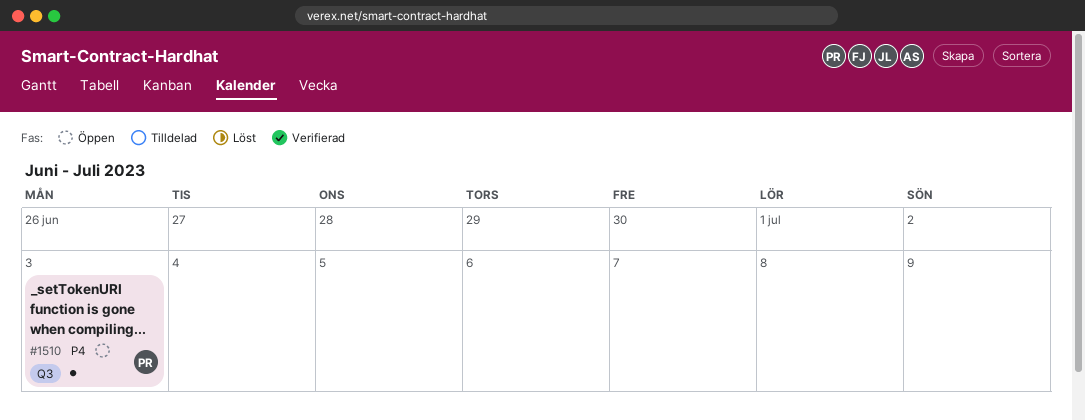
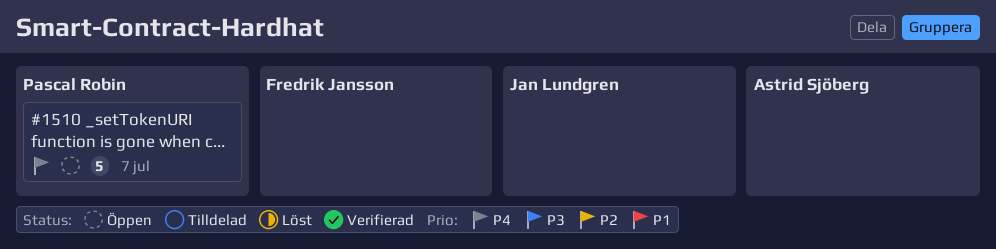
#1510, estimate: 1 -> 5
#1510, due: Jul 3 -> Jul 7

